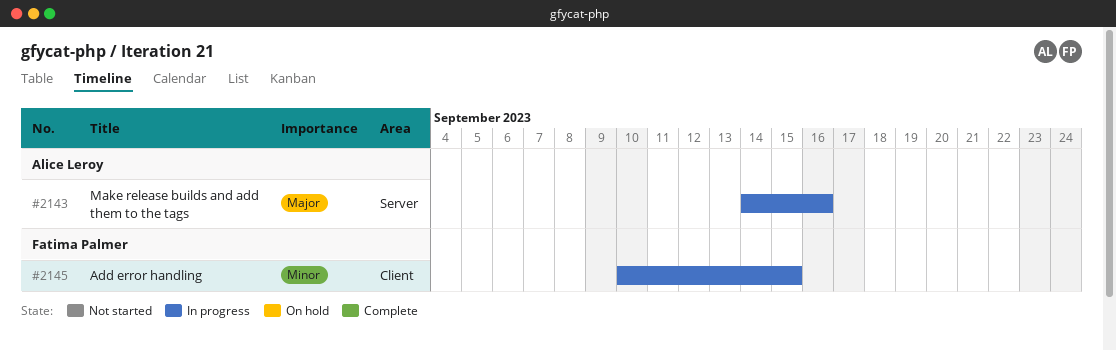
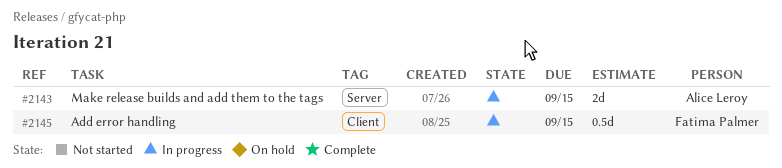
#2143, due: Sep 16 -> Sep 15

